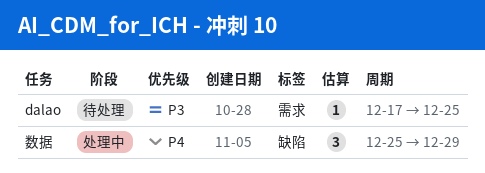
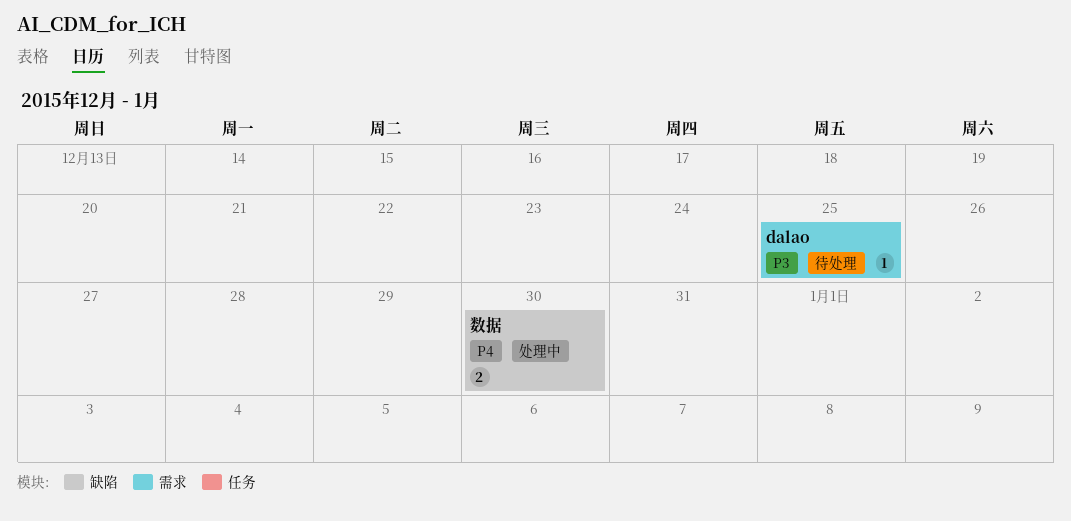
数据, estimate: 3 -> 2
数据, due: Dec 29 -> Dec 30

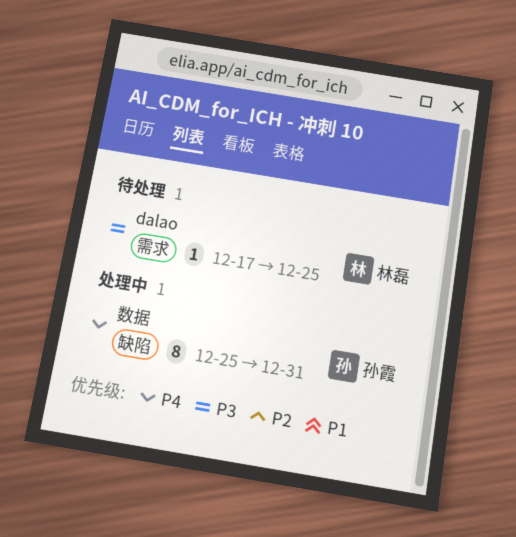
数据, estimate: 2 -> 8
数据, due: Dec 30 -> Dec 31

